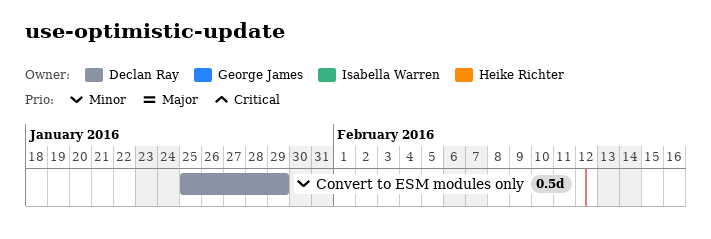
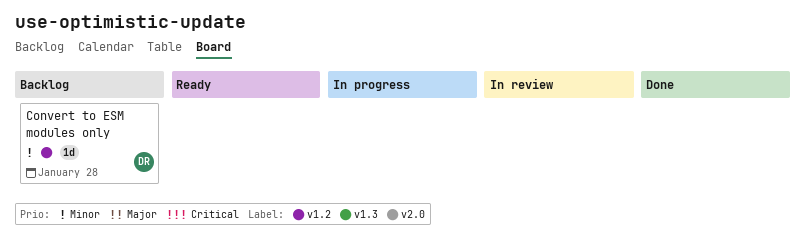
Convert to ESM modules only, estimate: 0.5d -> 1d
Convert to ESM modules only, due: Jan 29 -> Jan 28

